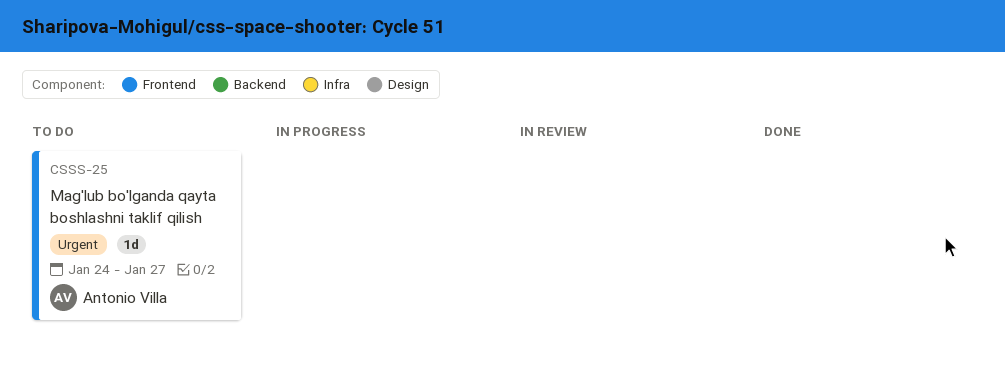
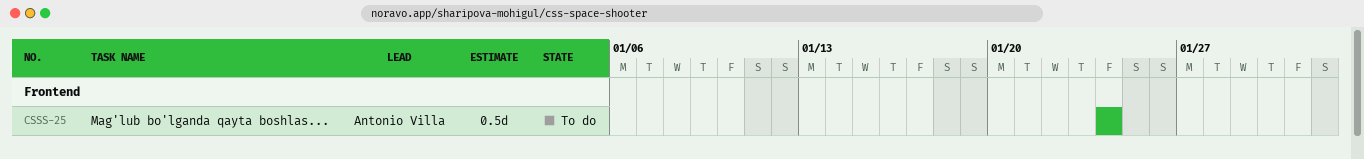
CSSS-25, estimate: 1d -> 0.5d
CSSS-25, due: Jan 27 -> Jan 24

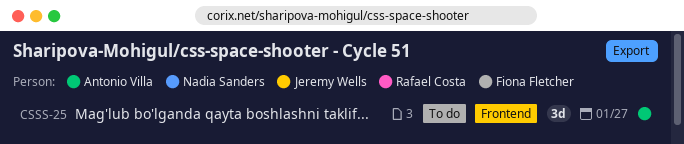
CSSS-25, estimate: 0.5d -> 3d
CSSS-25, due: Jan 24 -> Jan 27

